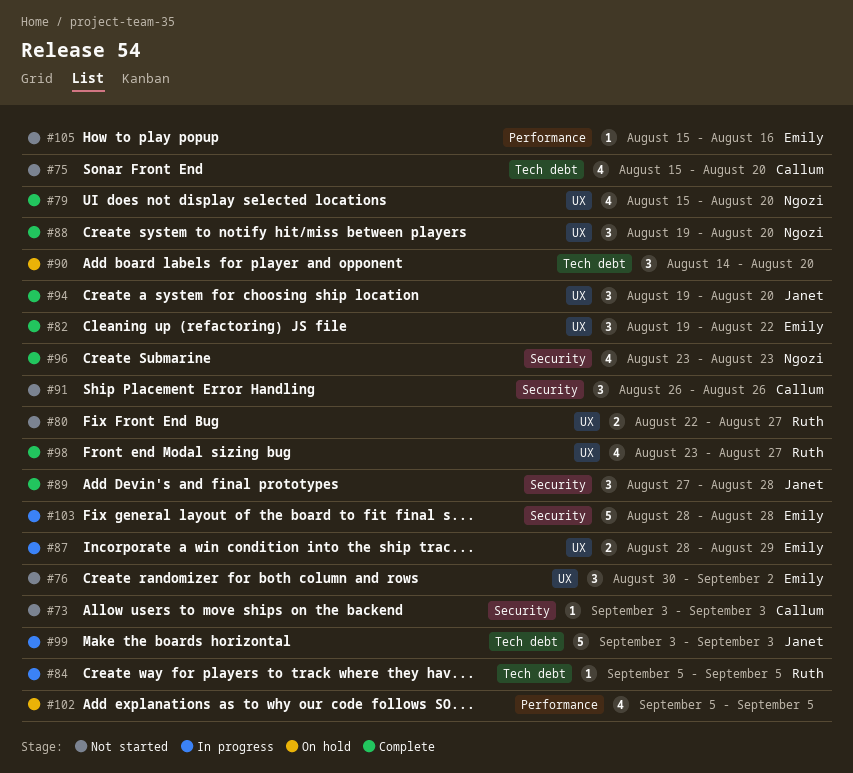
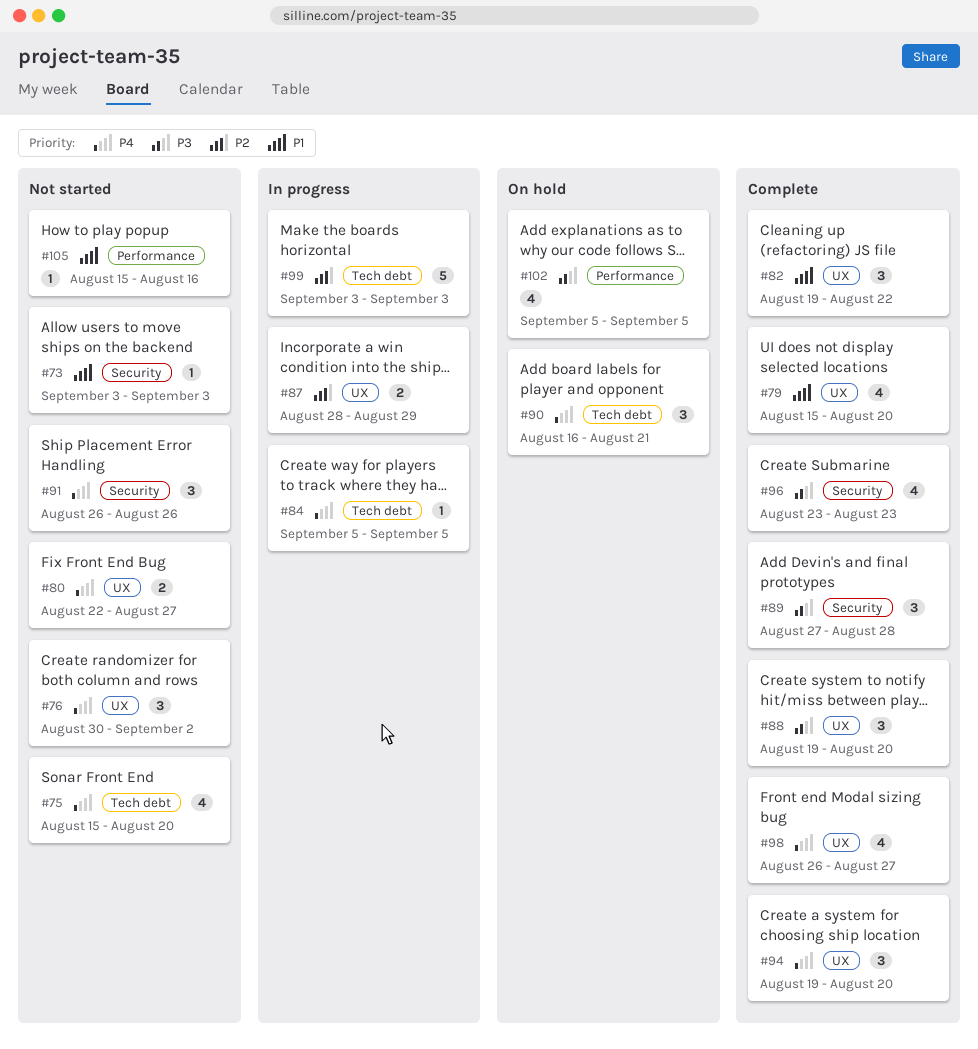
#90, start: Aug 14 -> Aug 16
#90, due: Aug 20 -> Aug 21
#98, start: Aug 23 -> Aug 26
#103: present -> none

